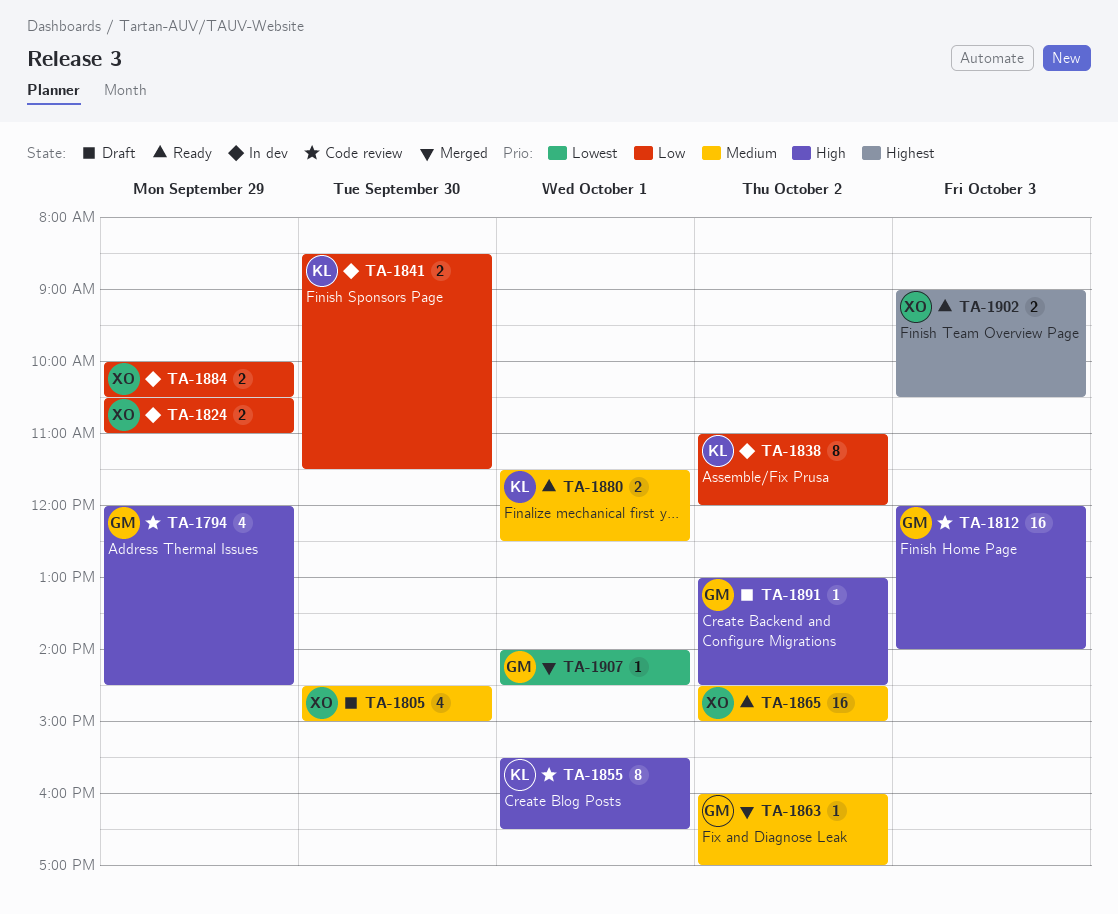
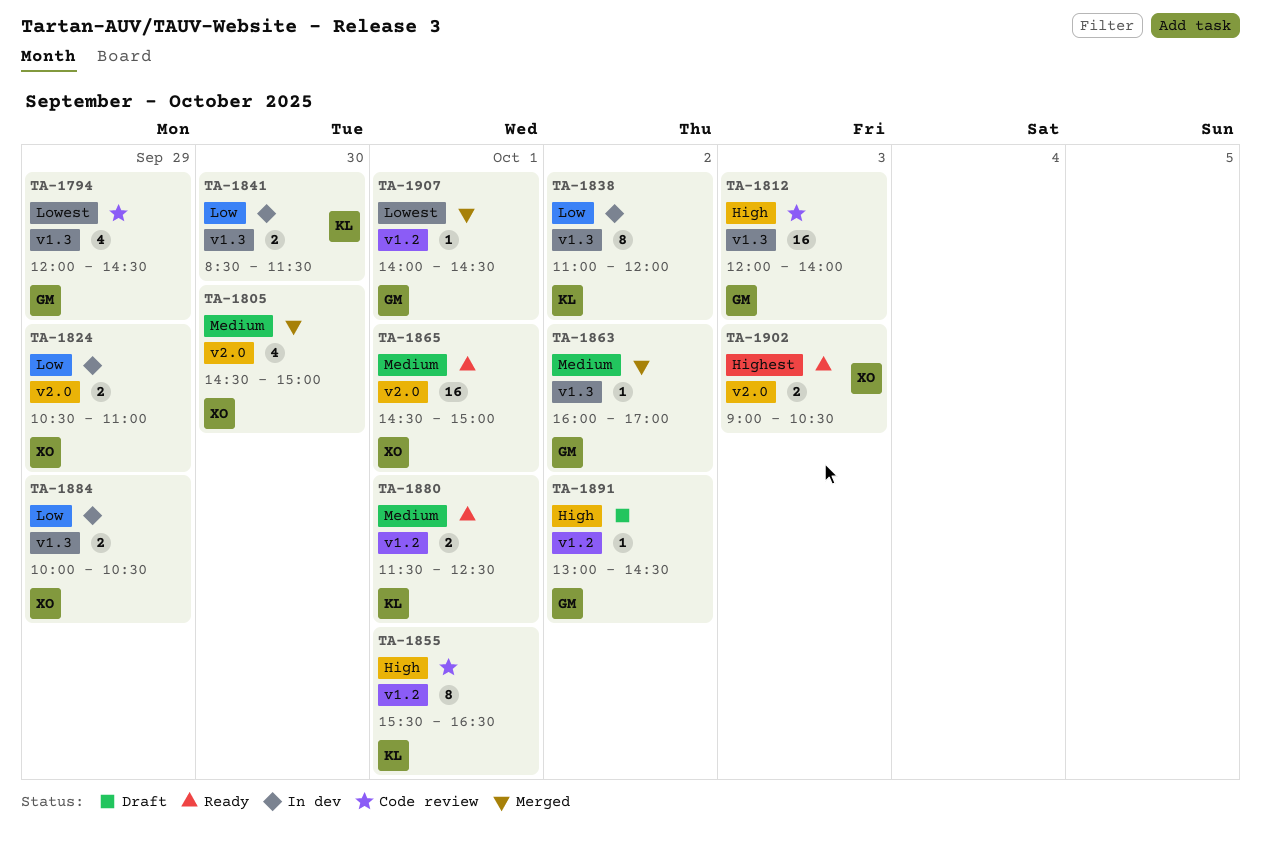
TA-1794, priority: High -> Lowest
TA-1805, status: Draft -> Merged
TA-1865, day: Oct 2 -> Oct 1

